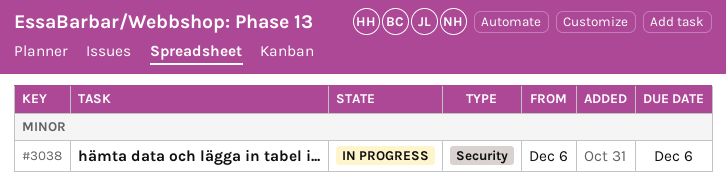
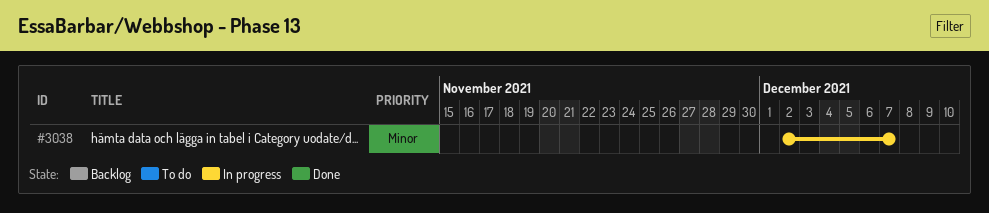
#3038, start: Dec 6 -> Dec 2
#3038, due: Dec 6 -> Dec 7

